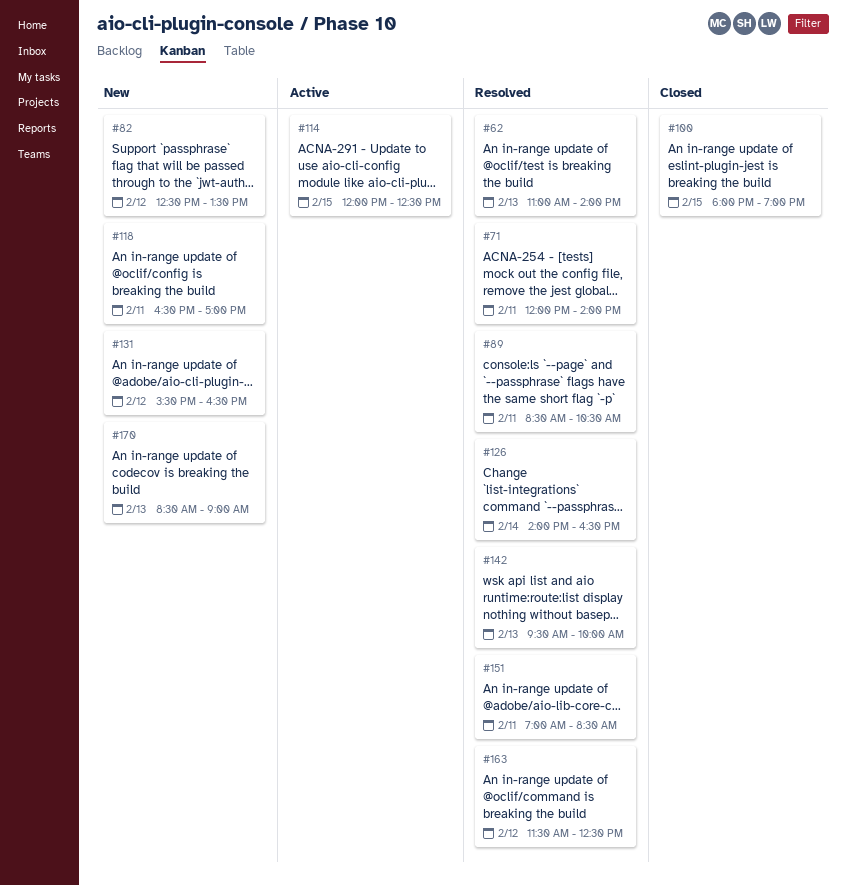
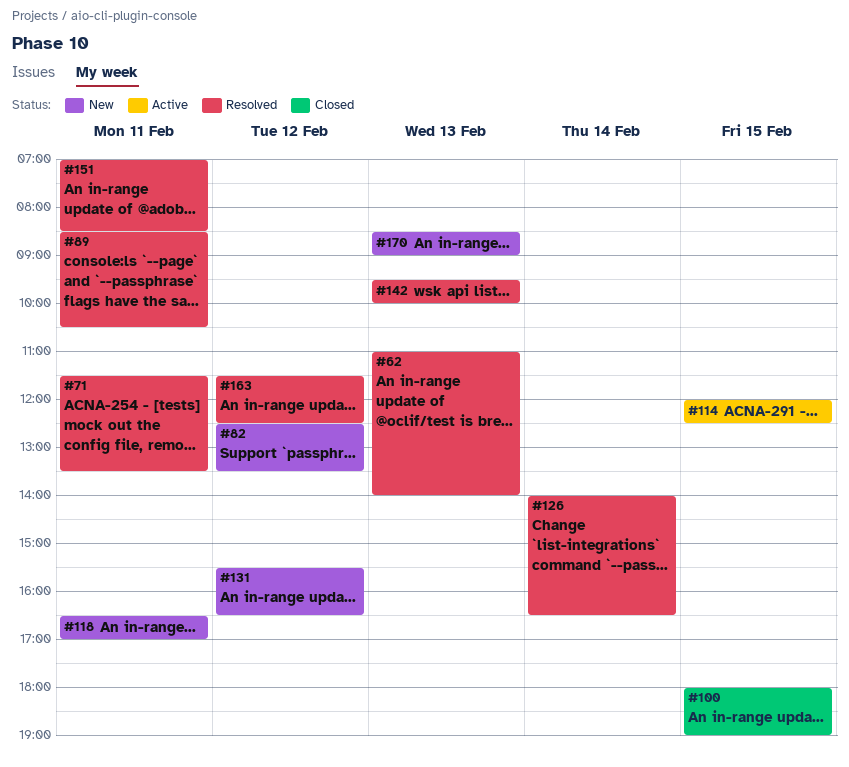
#71, begins: 12:00 -> 11:30
#71, ends: 14:00 -> 13:30

